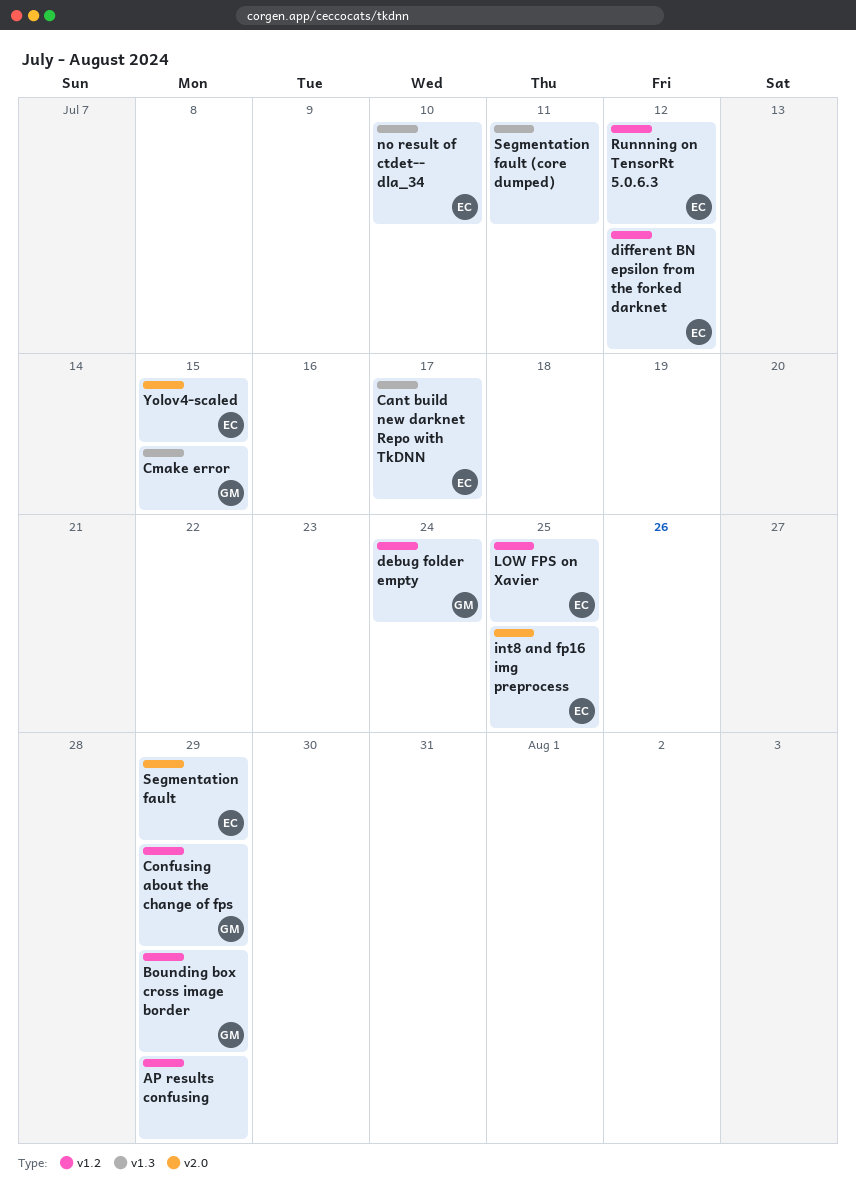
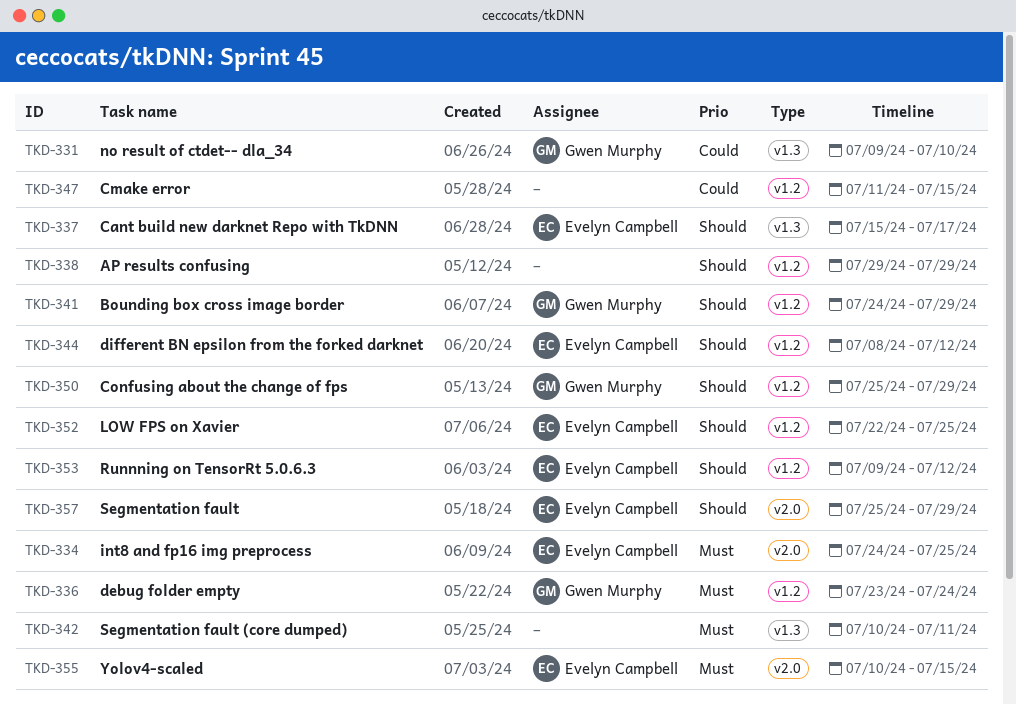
Cmake error, owner: Gwen Murphy -> none
Cmake error, label: v1.3 -> v1.2
no result of ctdet-- dla_34, owner: Evelyn Campbell -> Gwen Murphy

